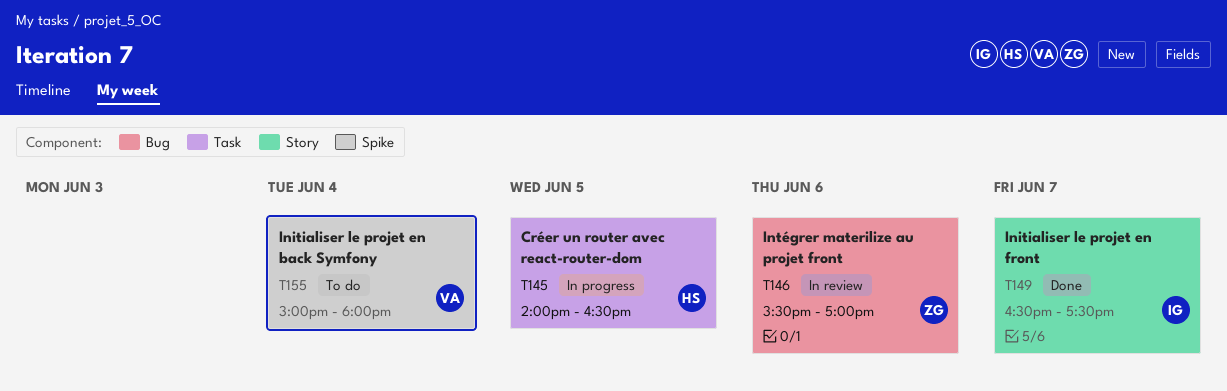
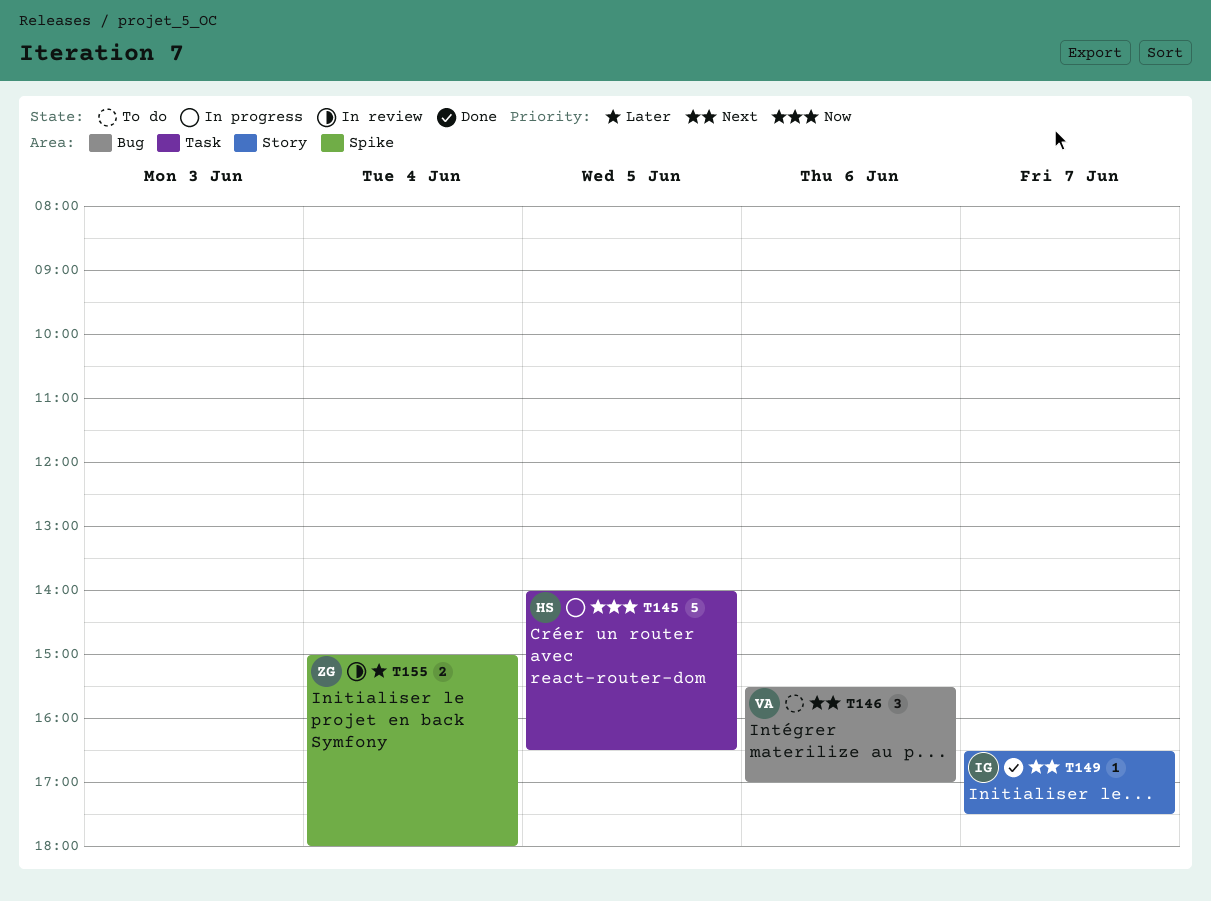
T146, status: In review -> To do
T146, owner: ZG -> VA
T155, status: To do -> In review
T155, owner: VA -> ZG

